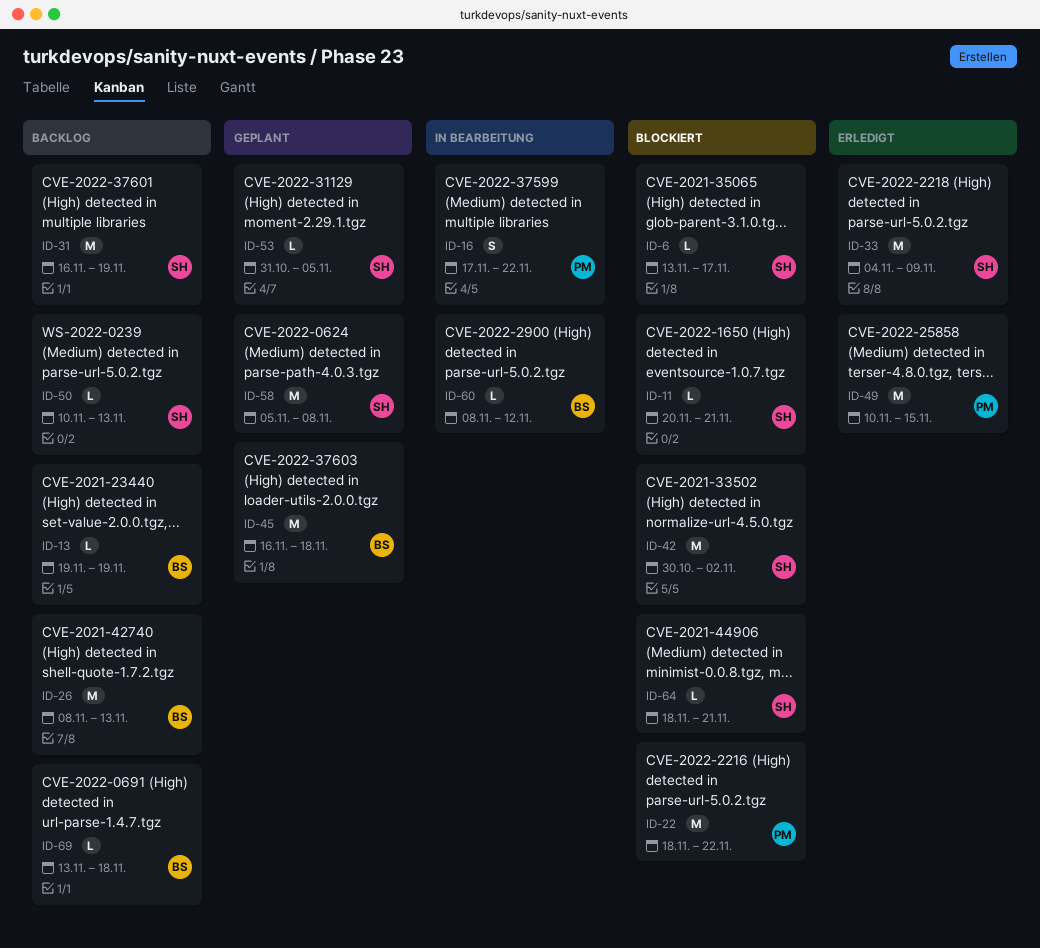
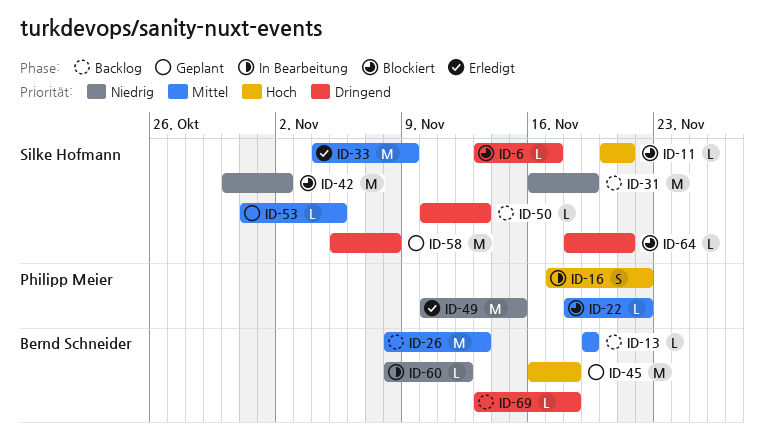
ID-22, estimate: M -> L

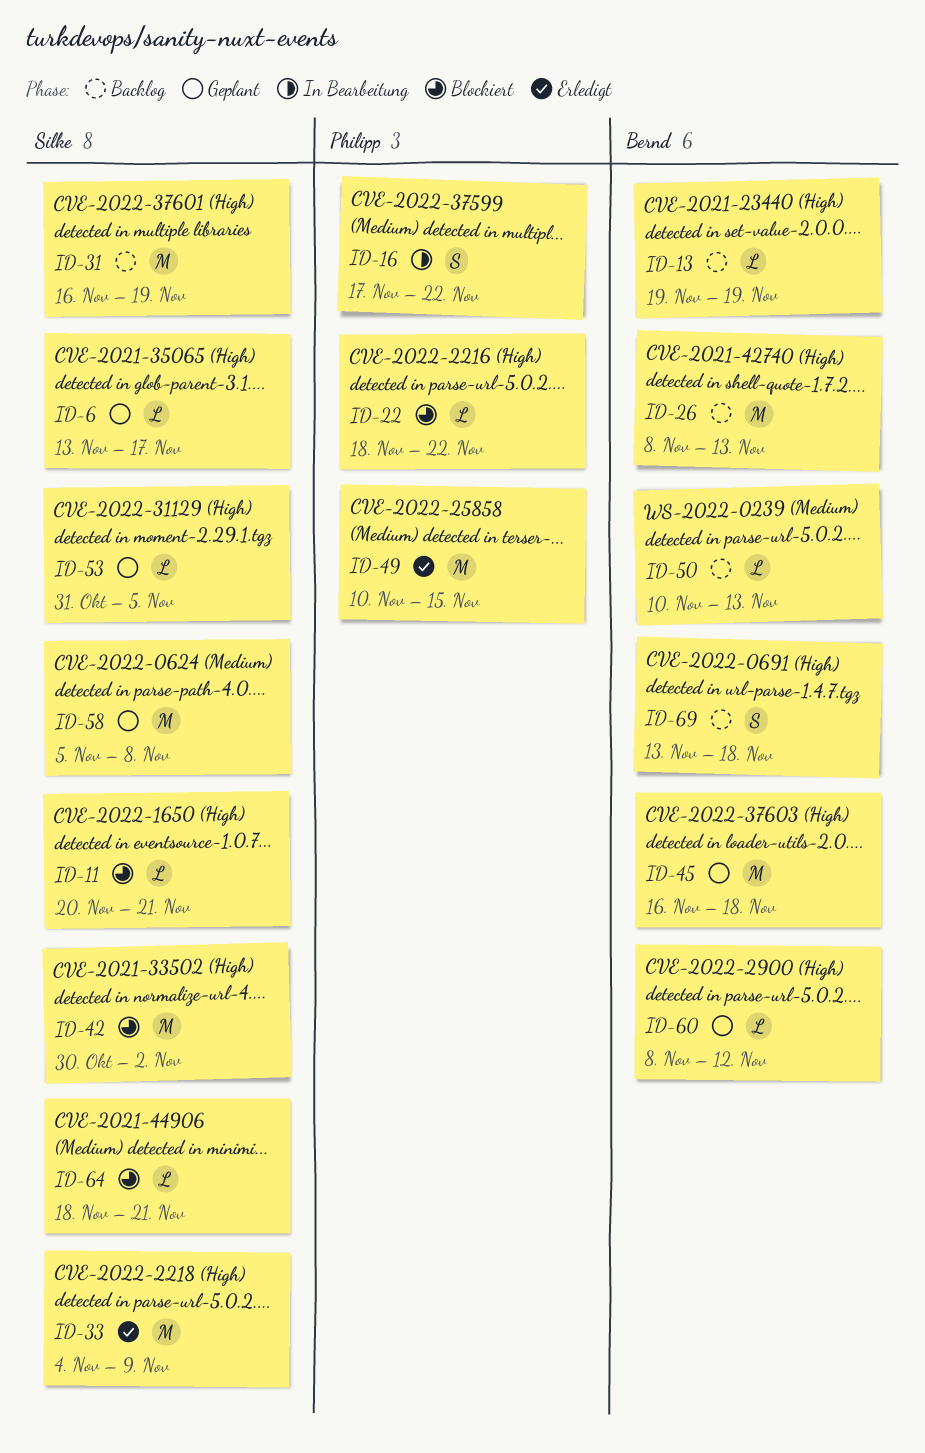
ID-6, status: Blockiert -> Geplant
ID-50, owner: Silke Hofmann -> Bernd Schneider
ID-60, status: In Bearbeitung -> Geplant
ID-69, estimate: L -> S

